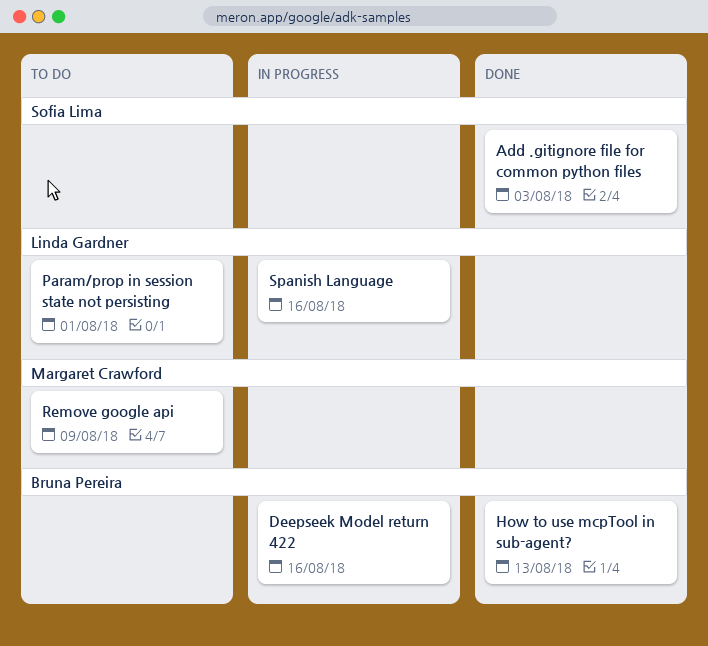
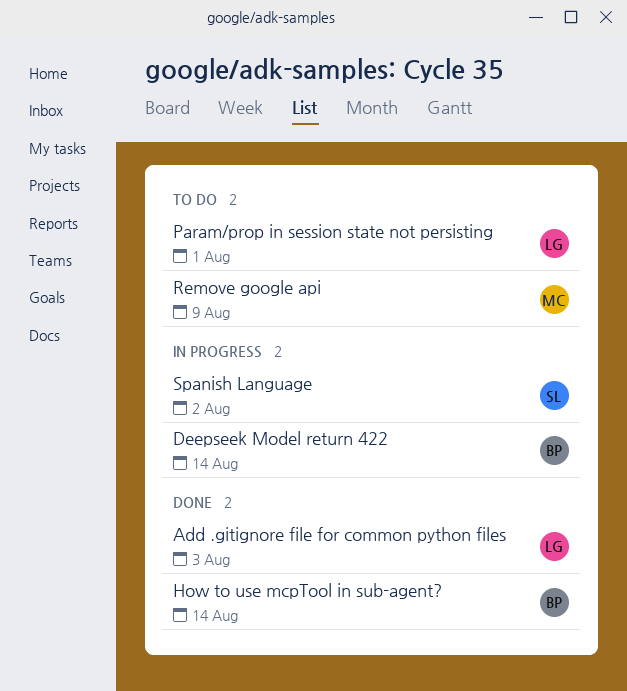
Add .gitignore file for common python files, owner: Sofia Lima -> Linda Gardner
Deepseek Model return 422, due: Aug 16 -> Aug 14
How to use mcpTool in sub-agent?, due: Aug 13 -> Aug 14
Spanish Language, owner: Linda Gardner -> Sofia Lima
Spanish Language, due: Aug 16 -> Aug 2

